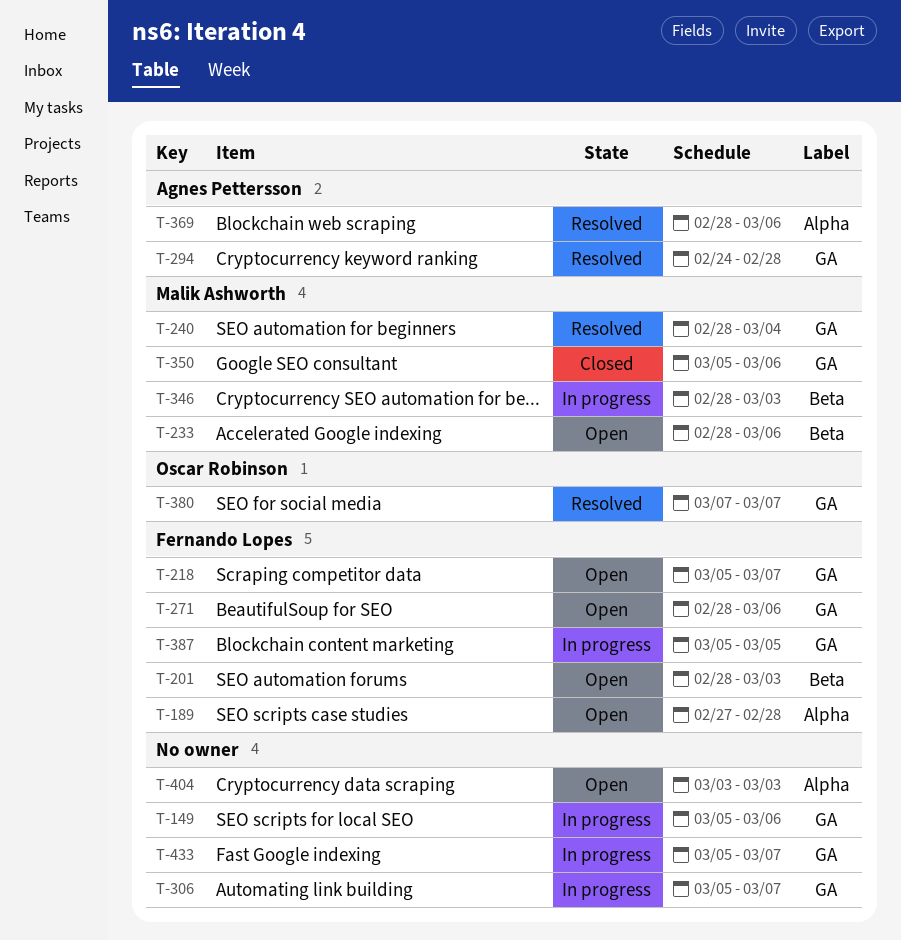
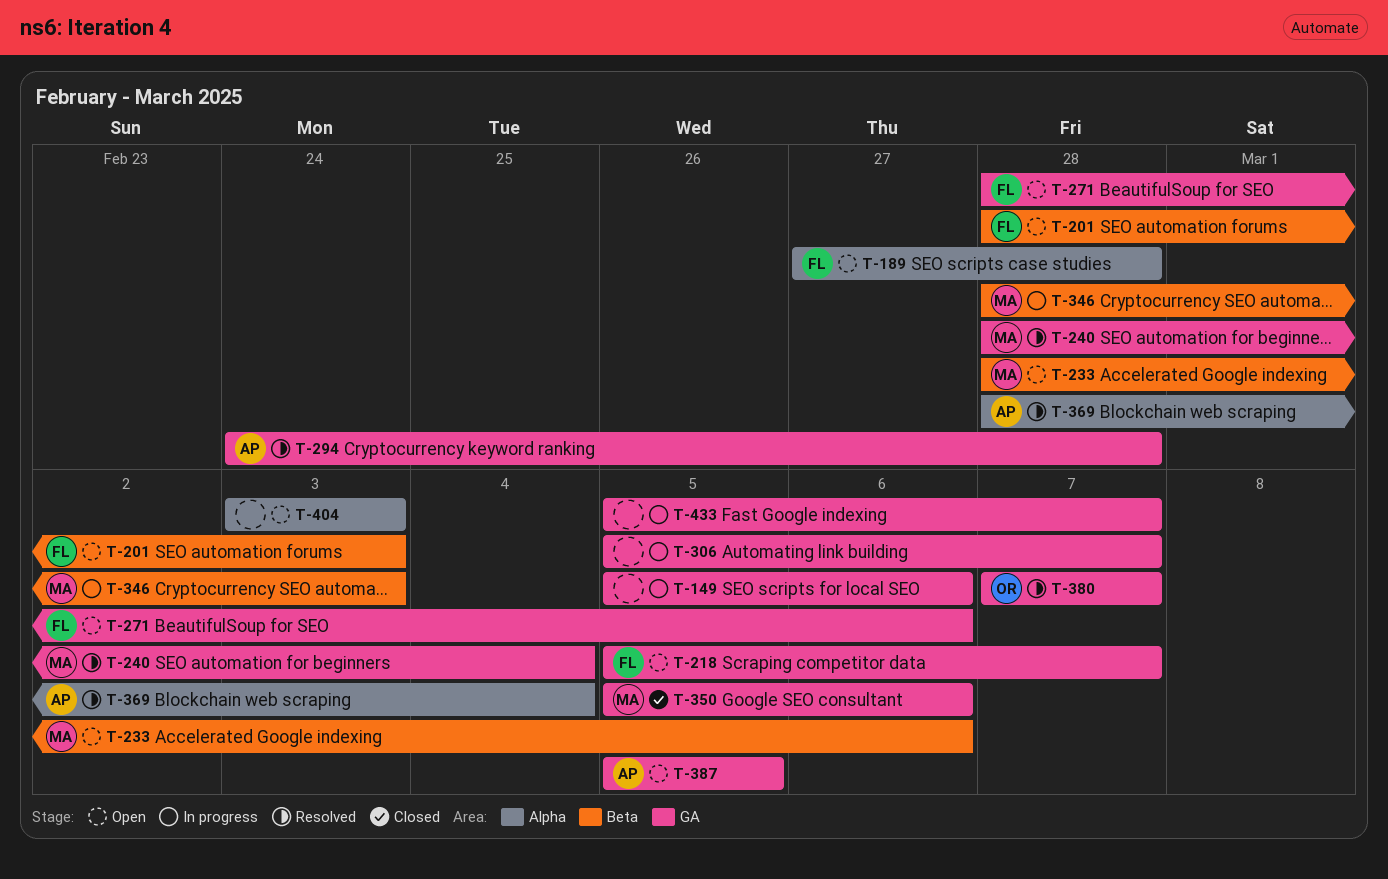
T-369, due: Mar 6 -> Mar 4
T-387, status: In progress -> Open
T-387, owner: Fernando Lopes -> Agnes Pettersson

